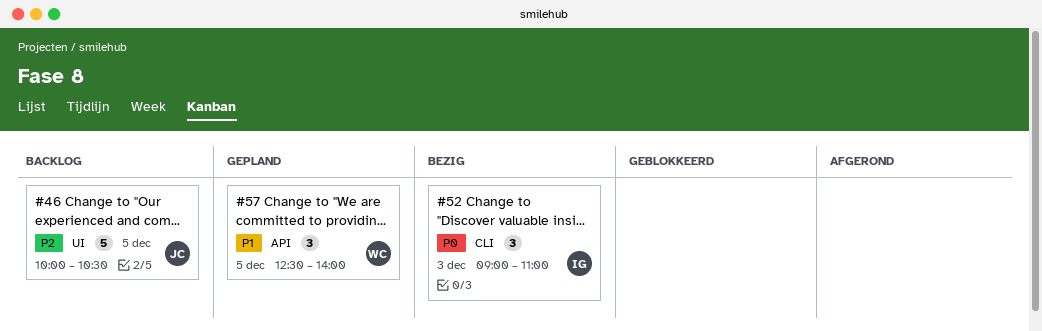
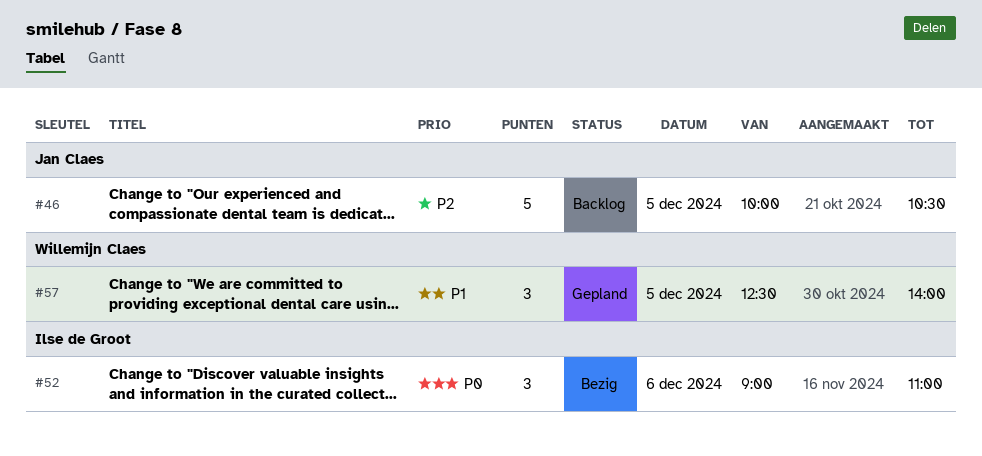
#52, day: Dec 3 -> Dec 6

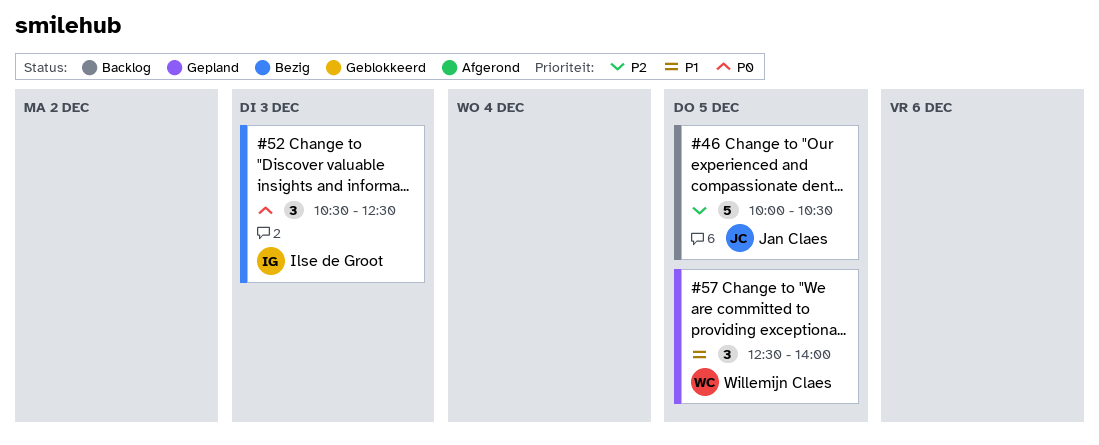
#52, day: Dec 6 -> Dec 3
#52, begins: 09:00 -> 10:30
#52, ends: 11:00 -> 12:30

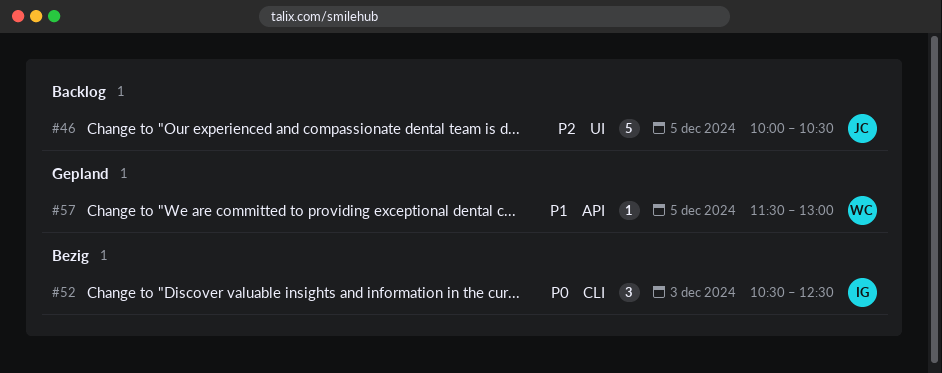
#57, estimate: 3 -> 1
#57, begins: 12:30 -> 11:30
#57, ends: 14:00 -> 13:00

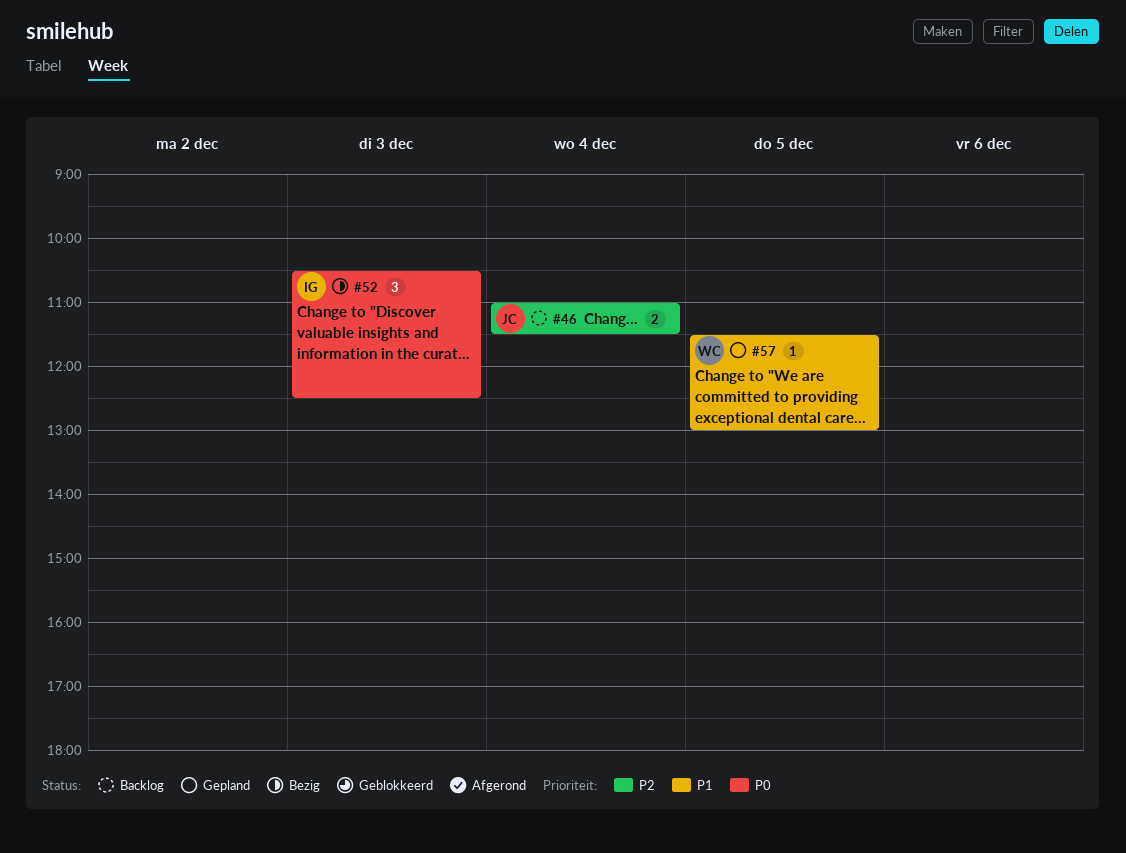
#46, estimate: 5 -> 2
#46, day: Dec 5 -> Dec 4
#46, begins: 10:00 -> 11:00
#46, ends: 10:30 -> 11:30

